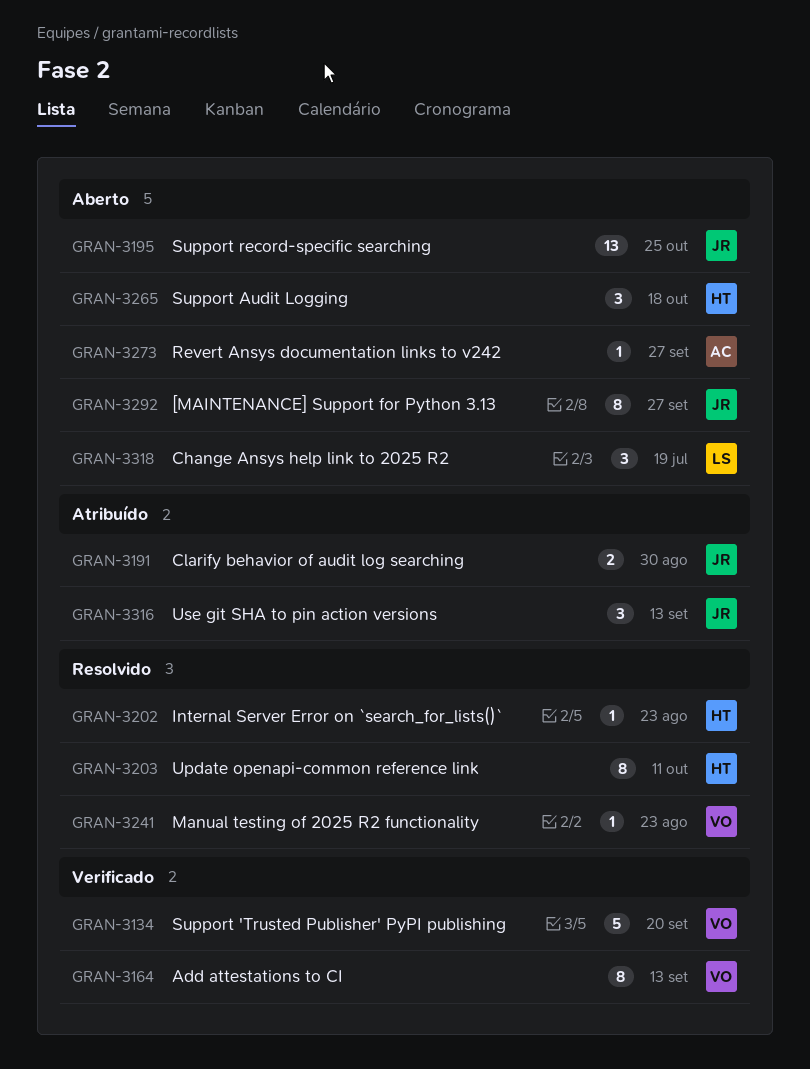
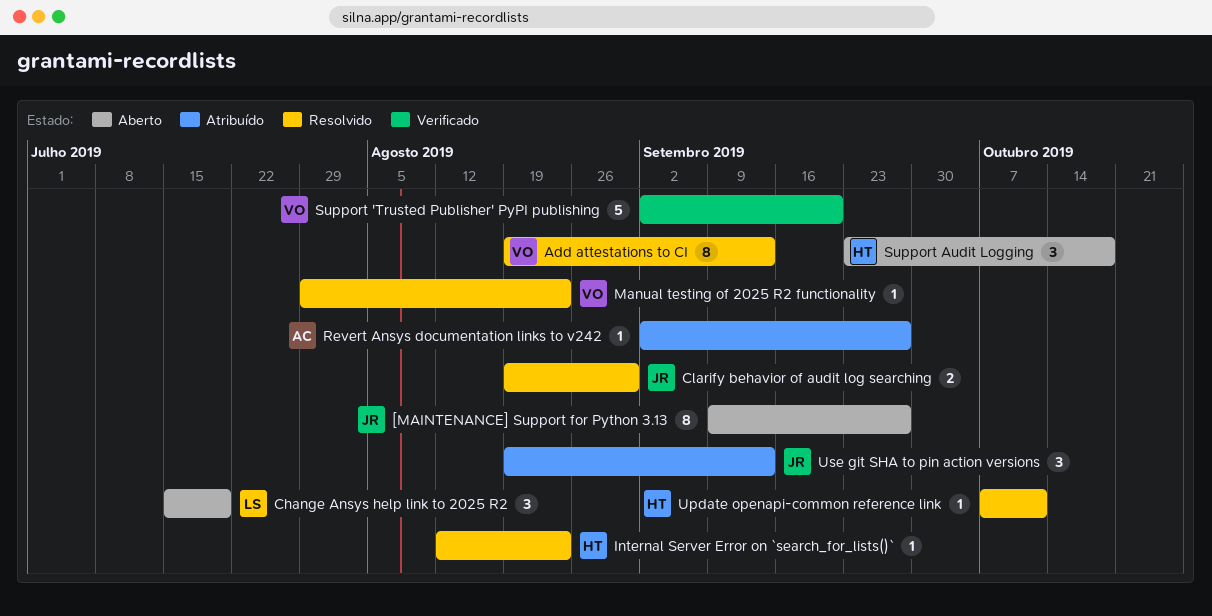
Add attestations to CI, status: Verificado -> Resolvido
Clarify behavior of audit log searching, status: Atribuído -> Resolvido
Revert Ansys documentation links to v242, status: Aberto -> Atribuído
Support record-specific searching: present -> none
Update openapi-common reference link, estimate: 8 -> 1

